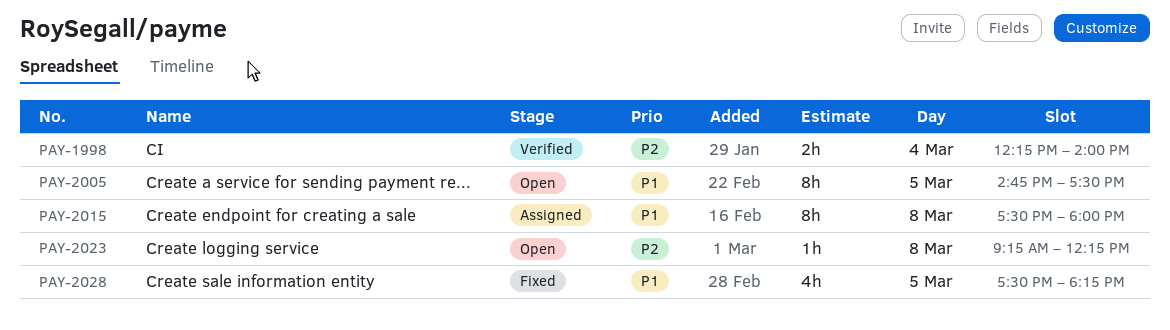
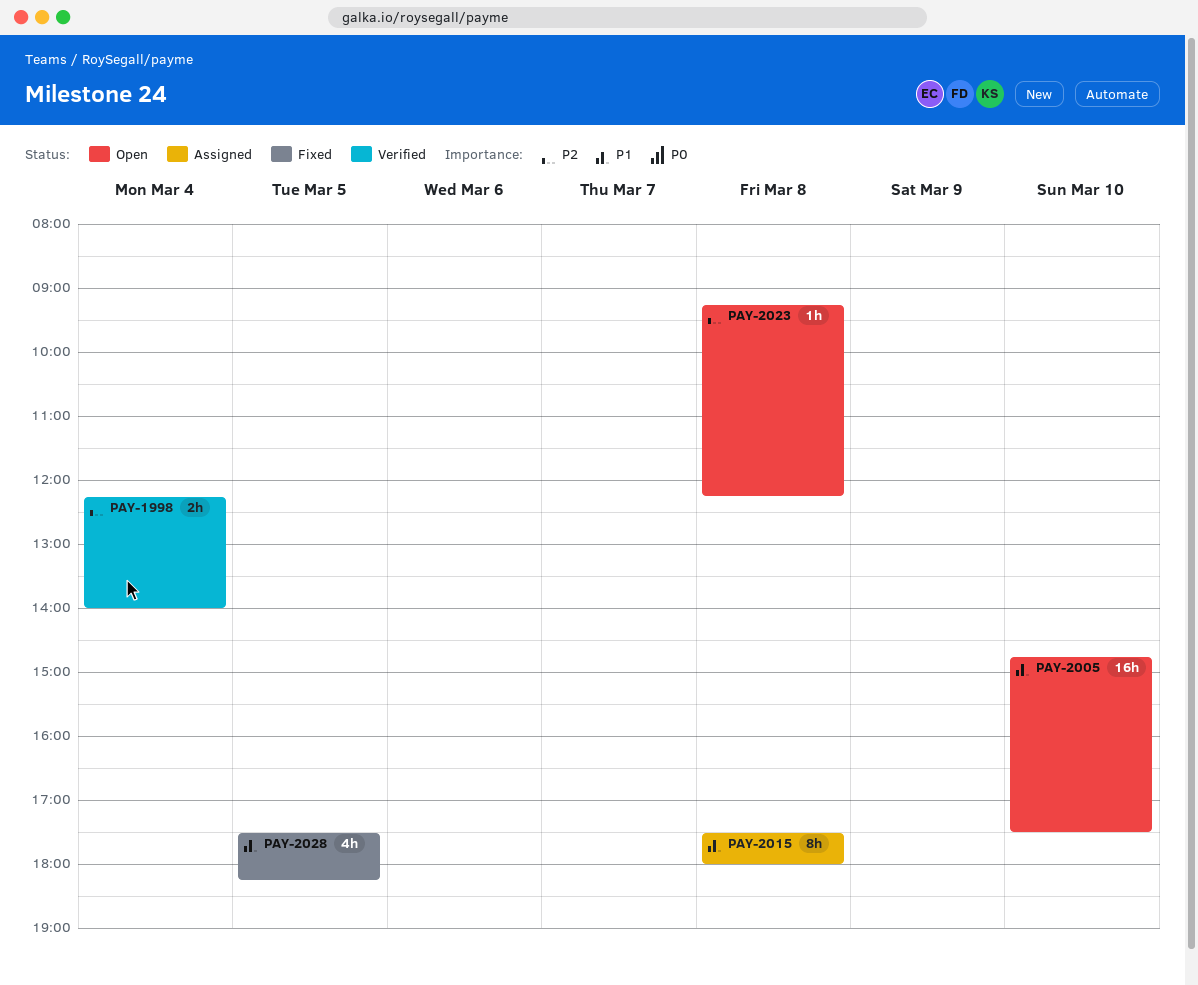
PAY-2005, estimate: 8h -> 16h
PAY-2005, day: Mar 5 -> Mar 10

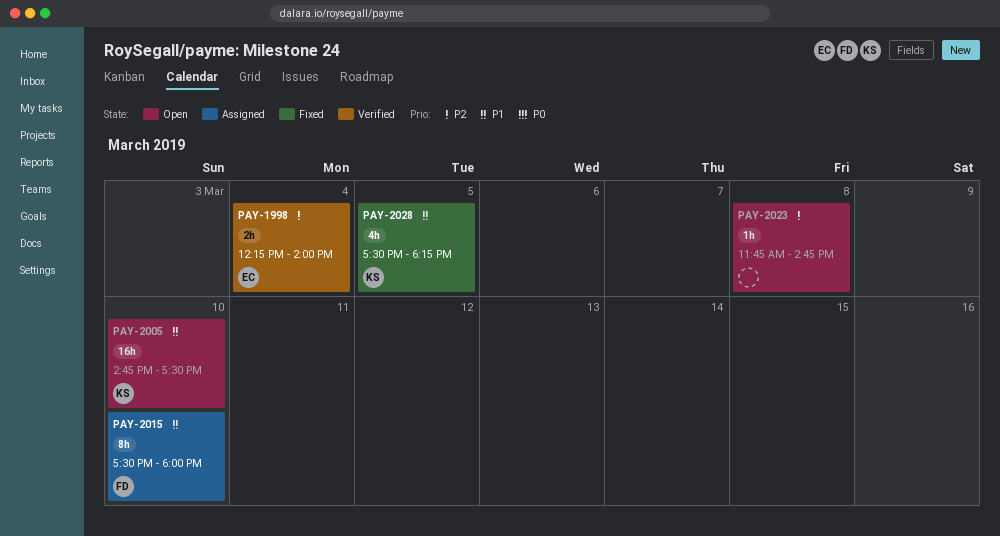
PAY-2015, day: Mar 8 -> Mar 10
PAY-2023, begins: 09:15 -> 11:45
PAY-2023, ends: 12:15 -> 14:45

